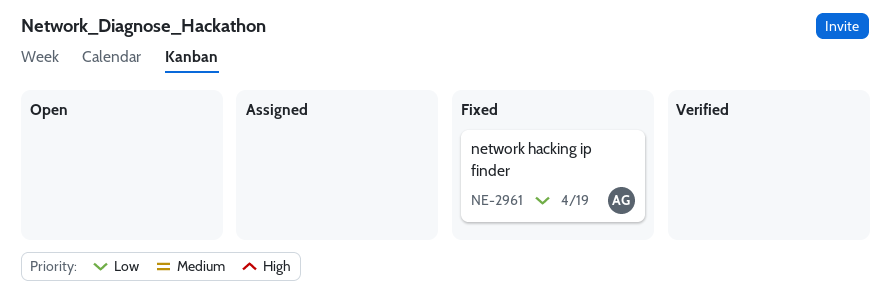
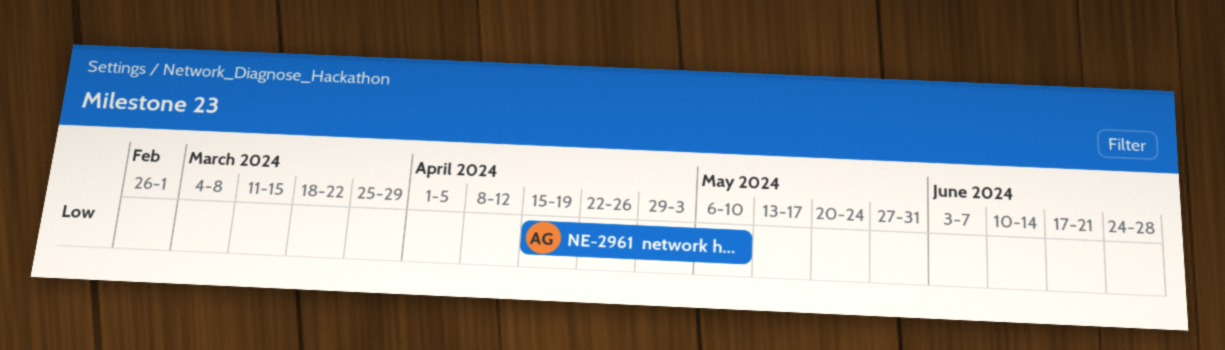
NE-2961, due: Apr 19 -> May 10

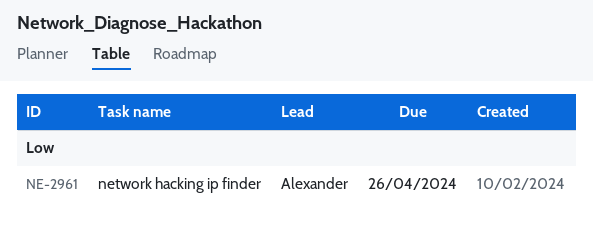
NE-2961, due: May 10 -> Apr 26

